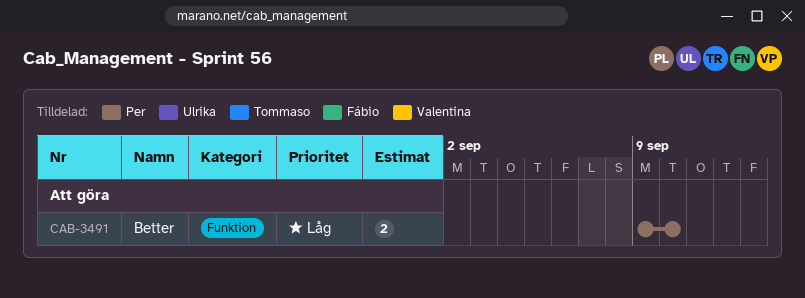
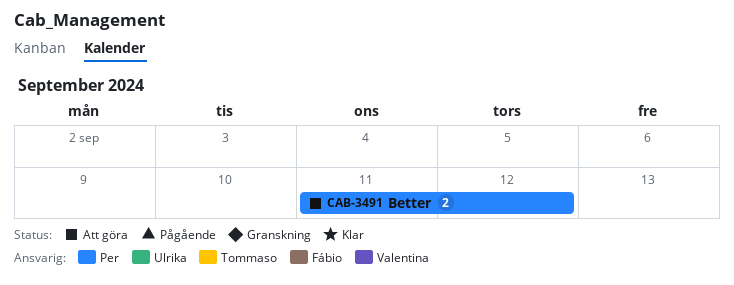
CAB-3491, start: Sep 9 -> Sep 11
CAB-3491, due: Sep 10 -> Sep 12

